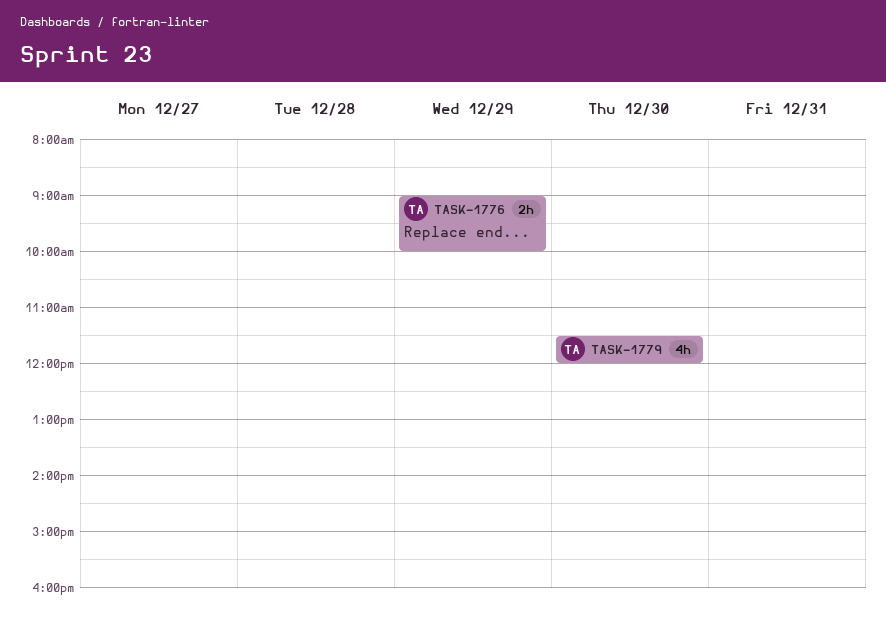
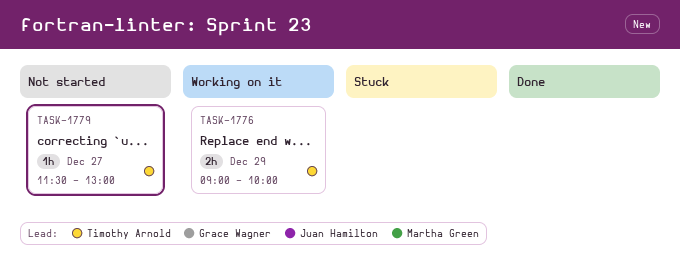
TASK-1779, estimate: 4h -> 1h
TASK-1779, day: Dec 30 -> Dec 27
TASK-1779, ends: 12:00 -> 13:00

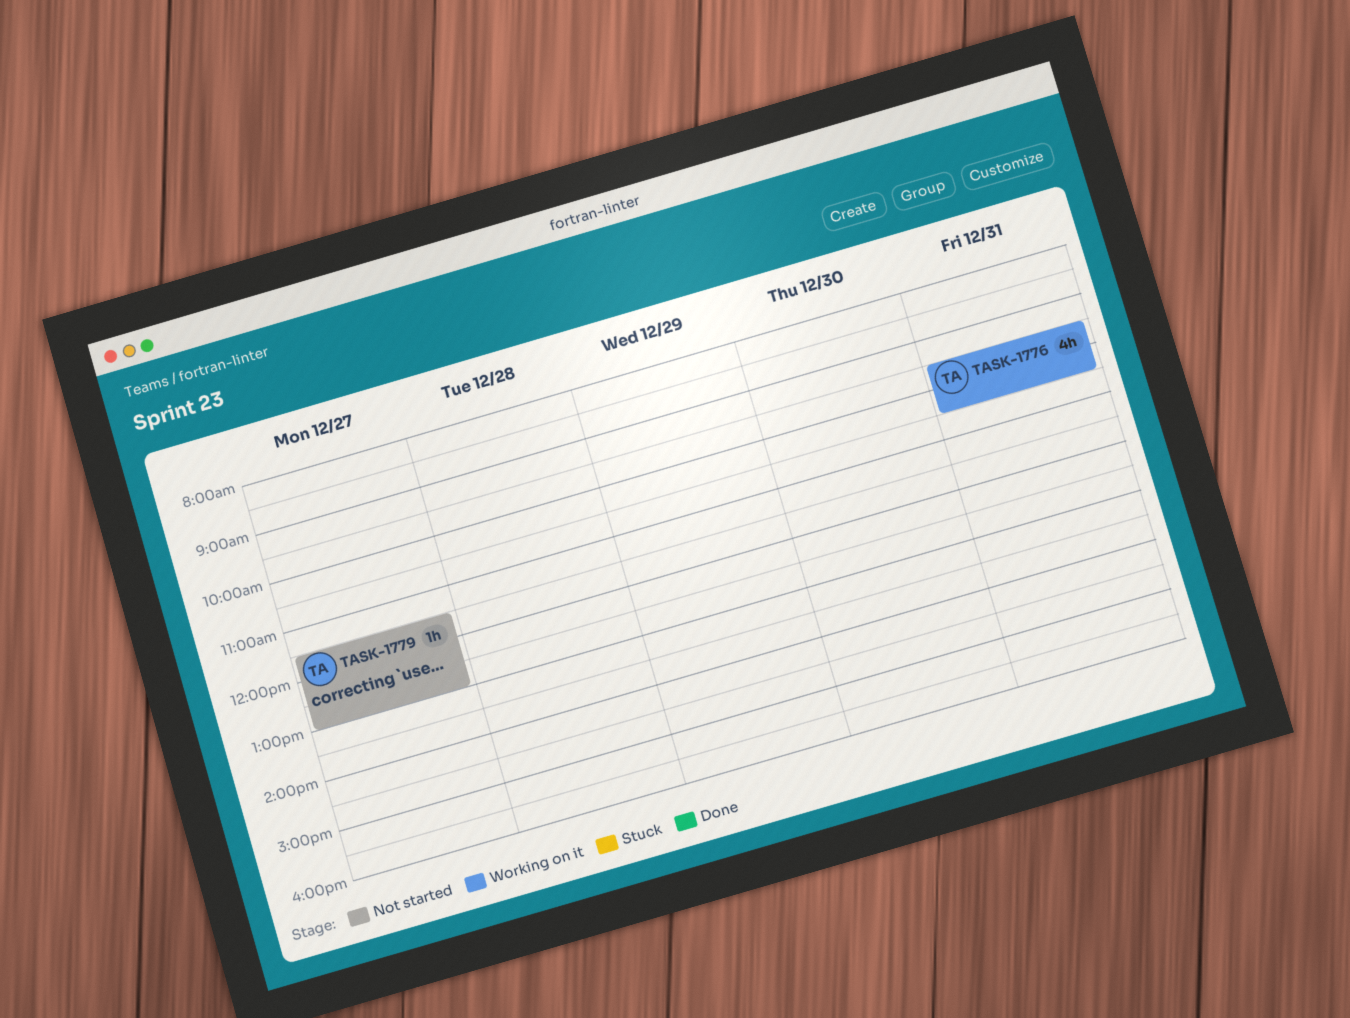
TASK-1776, estimate: 2h -> 4h
TASK-1776, day: Dec 29 -> Dec 31
TASK-1776, begins: 09:00 -> 09:30
TASK-1776, ends: 10:00 -> 10:30

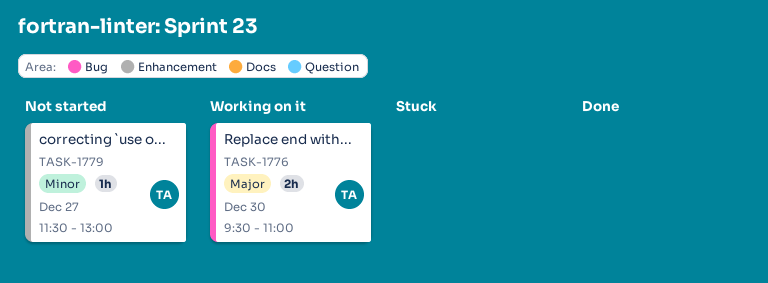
TASK-1776, estimate: 4h -> 2h
TASK-1776, day: Dec 31 -> Dec 30
TASK-1776, ends: 10:30 -> 11:00

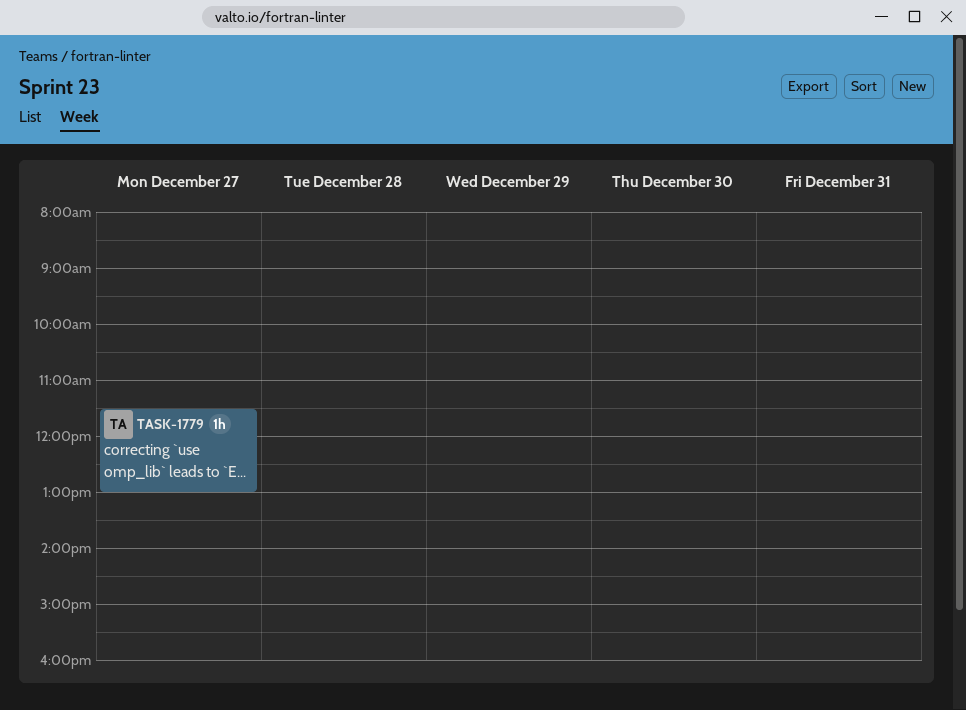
TASK-1776: present -> none

